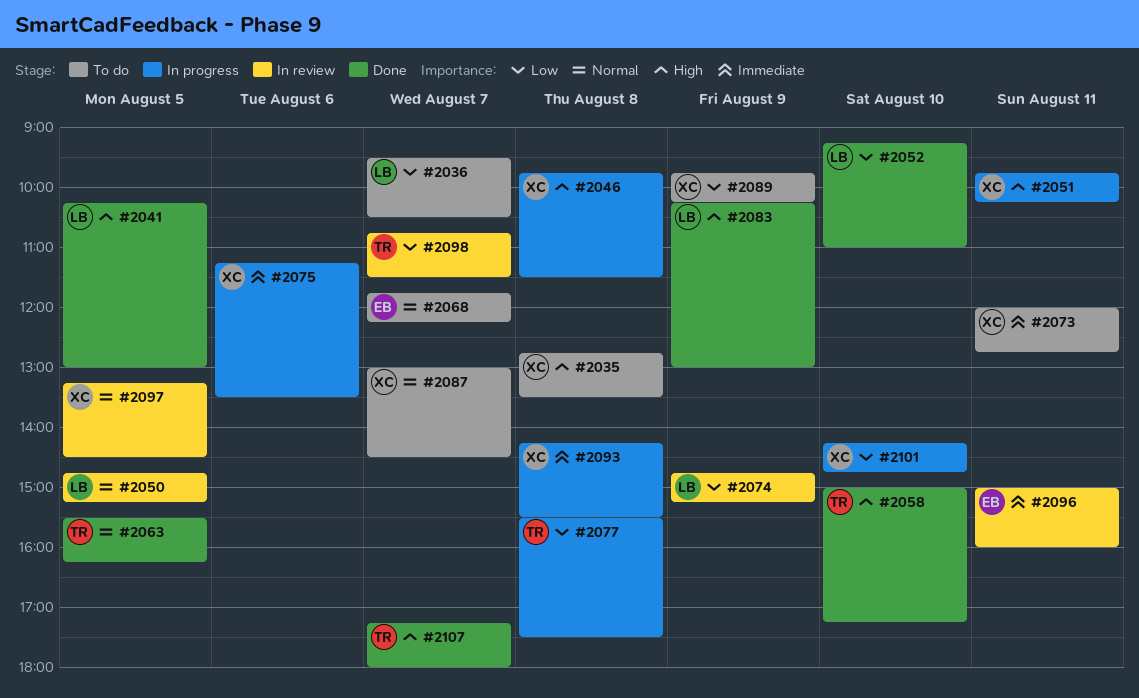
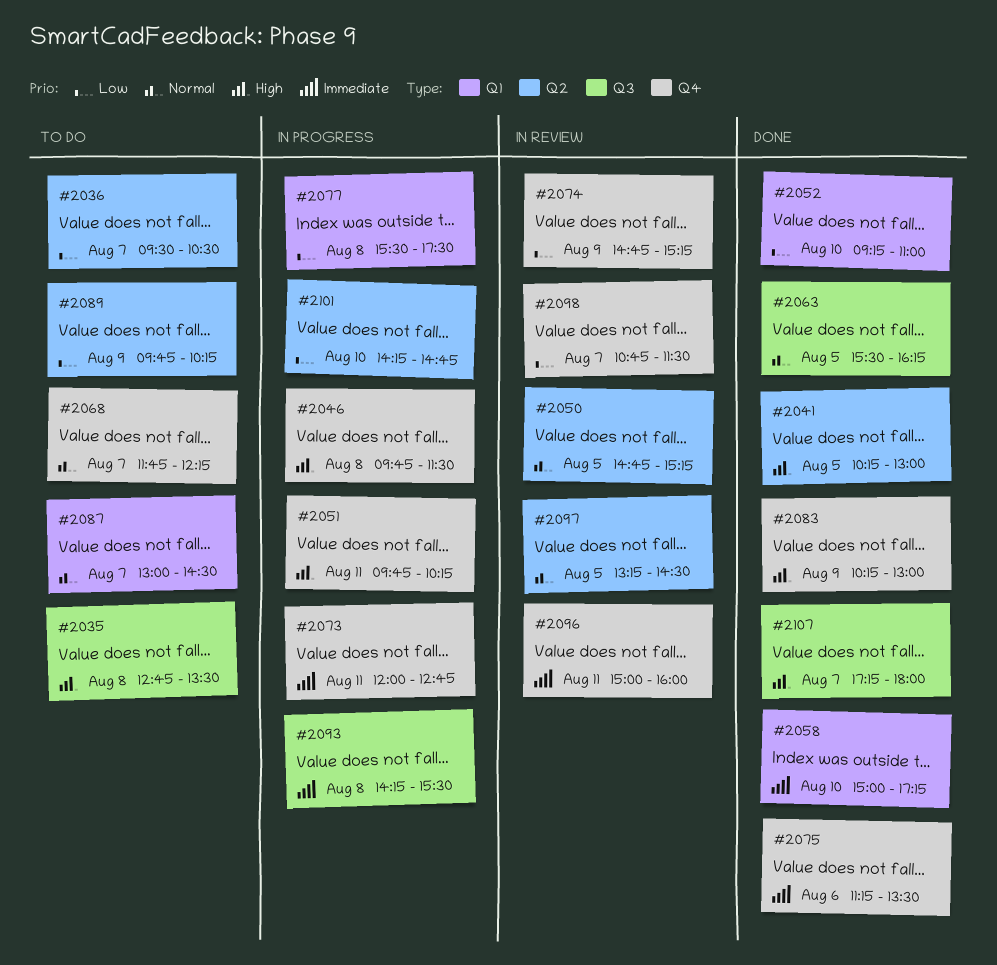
#2058, priority: High -> Immediate
#2073, status: To do -> In progress
#2075, status: In progress -> Done

